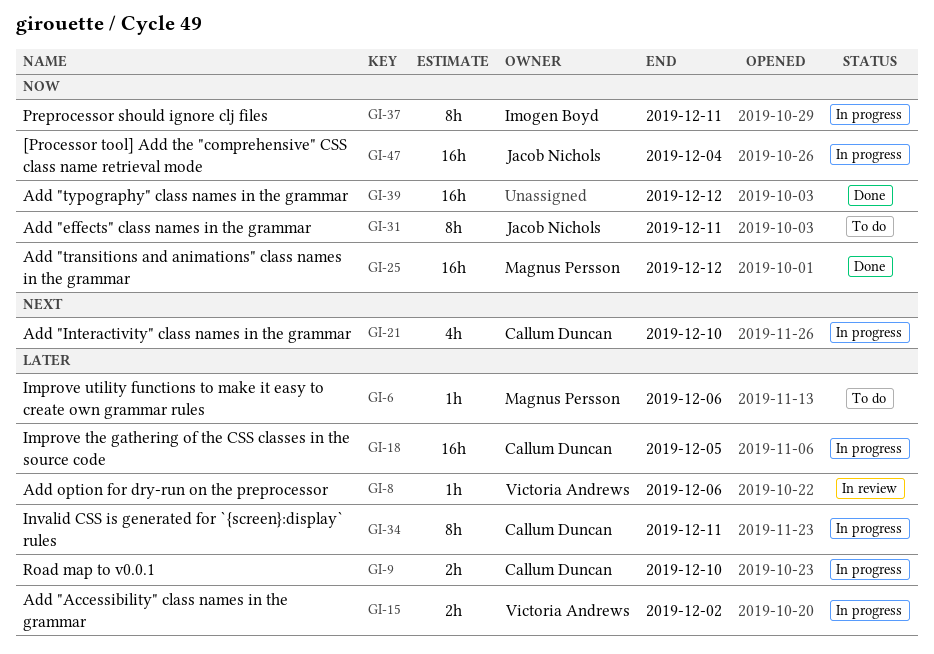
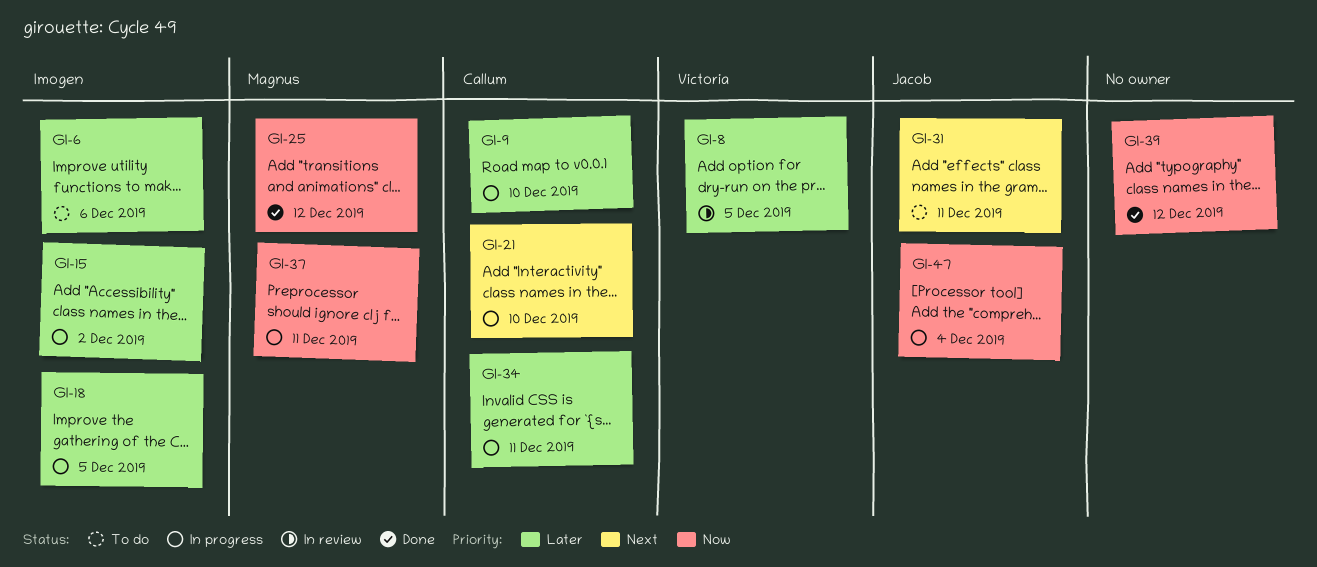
GI-6, owner: Magnus Persson -> Imogen Boyd
GI-8, due: Dec 6 -> Dec 5
GI-15, owner: Victoria Andrews -> Imogen Boyd
GI-18, owner: Callum Duncan -> Imogen Boyd
GI-31, priority: Now -> Next
GI-37, owner: Imogen Boyd -> Magnus Persson

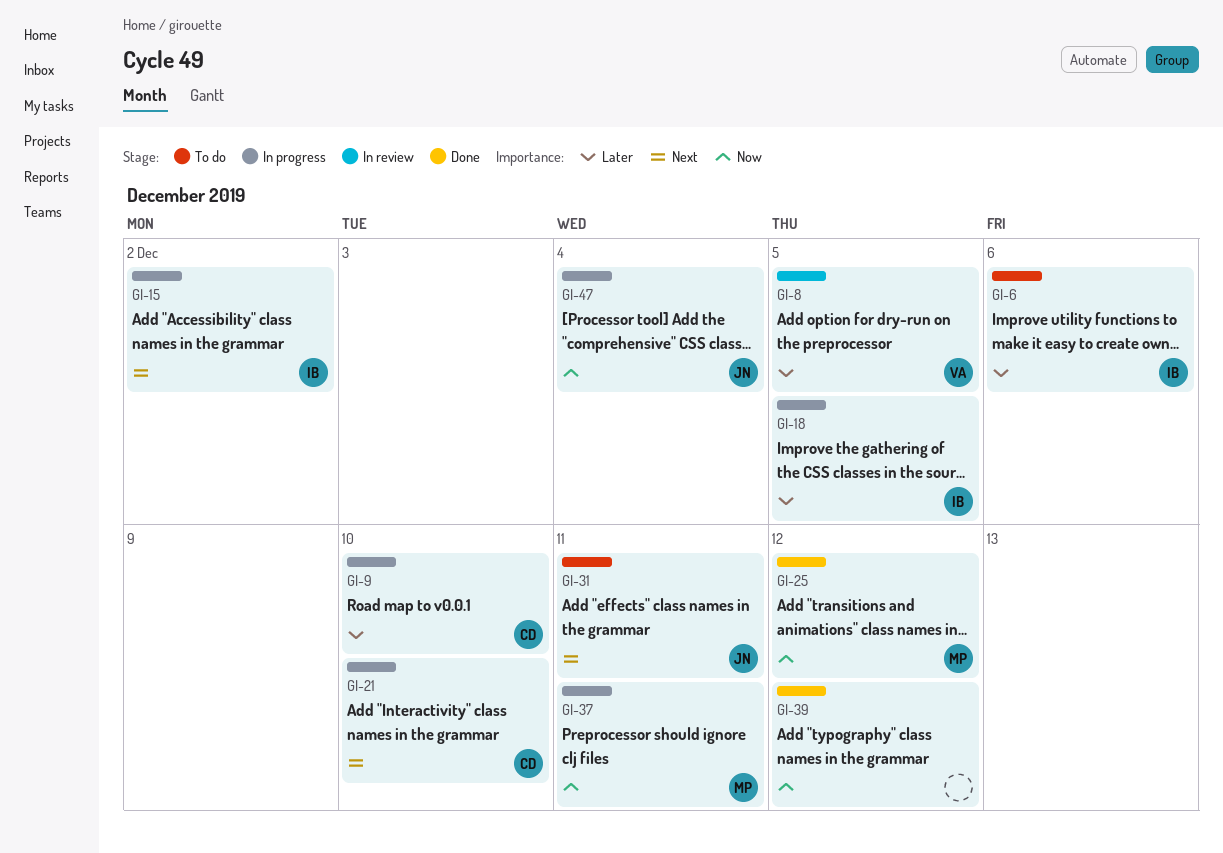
GI-15, priority: Later -> Next
GI-34: present -> none

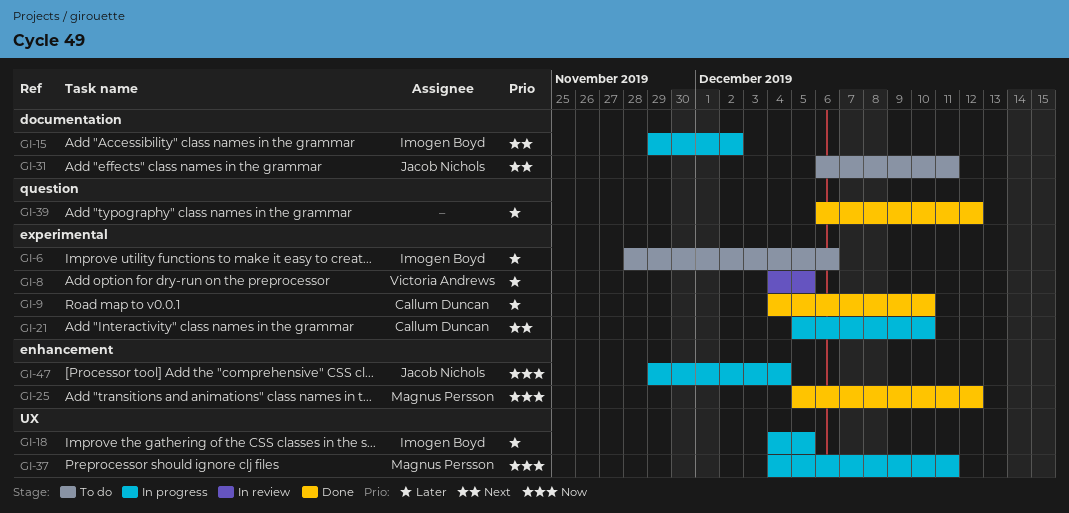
GI-9, status: In progress -> Done
GI-39, priority: Now -> Later

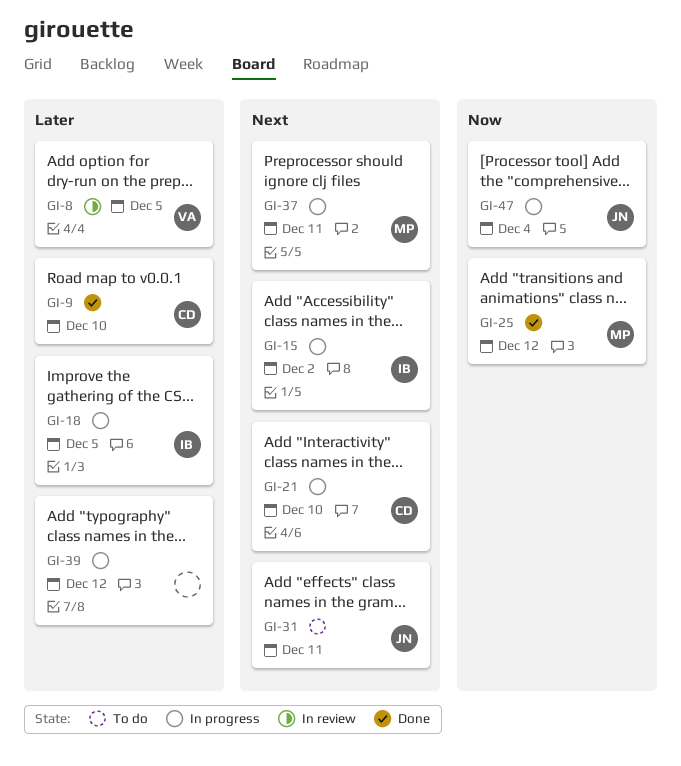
GI-6: present -> none
GI-37, priority: Now -> Next
GI-39, status: Done -> In progress

